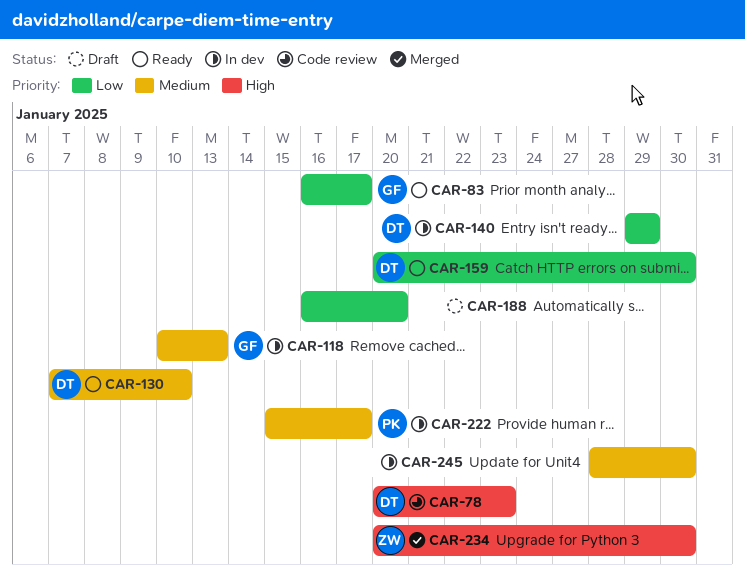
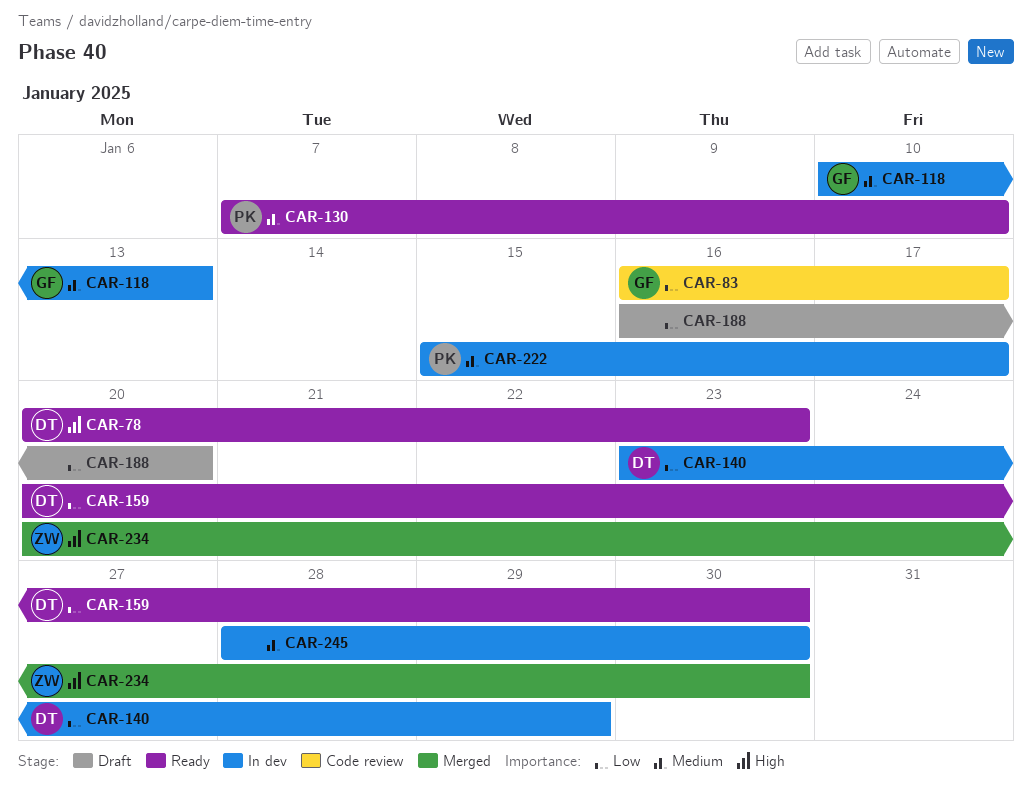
CAR-78, status: Code review -> Ready
CAR-83, status: Ready -> Code review
CAR-130, owner: DT -> PK
CAR-140, start: Jan 29 -> Jan 23

